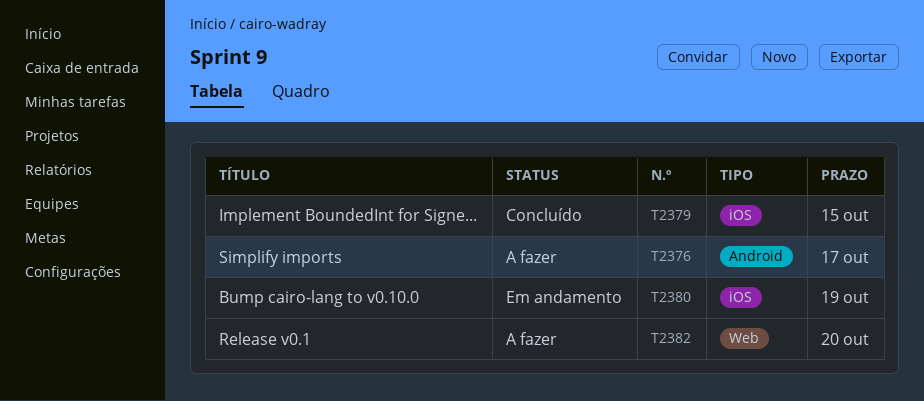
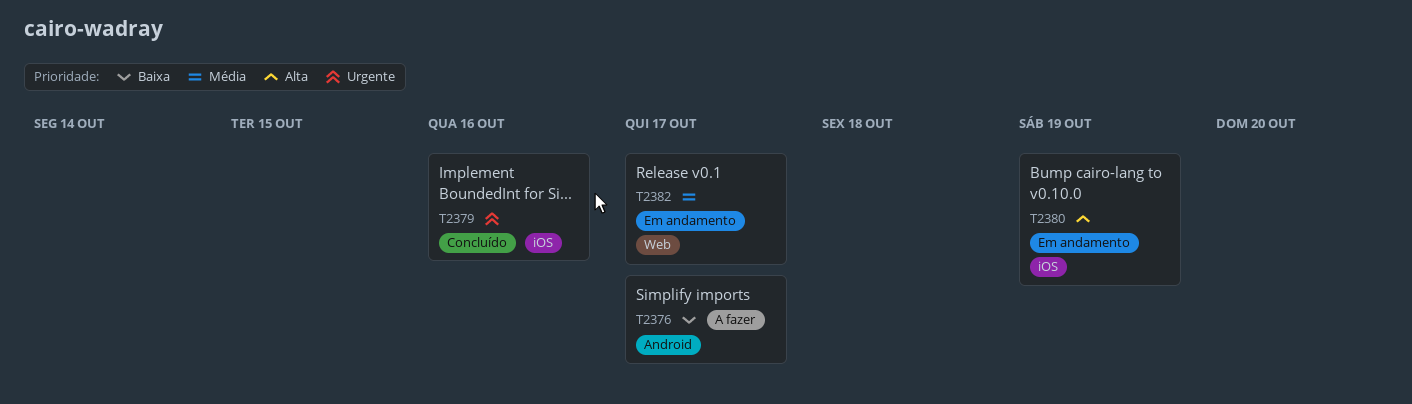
T2379, due: Oct 15 -> Oct 16
T2382, status: A fazer -> Em andamento
T2382, due: Oct 20 -> Oct 17

